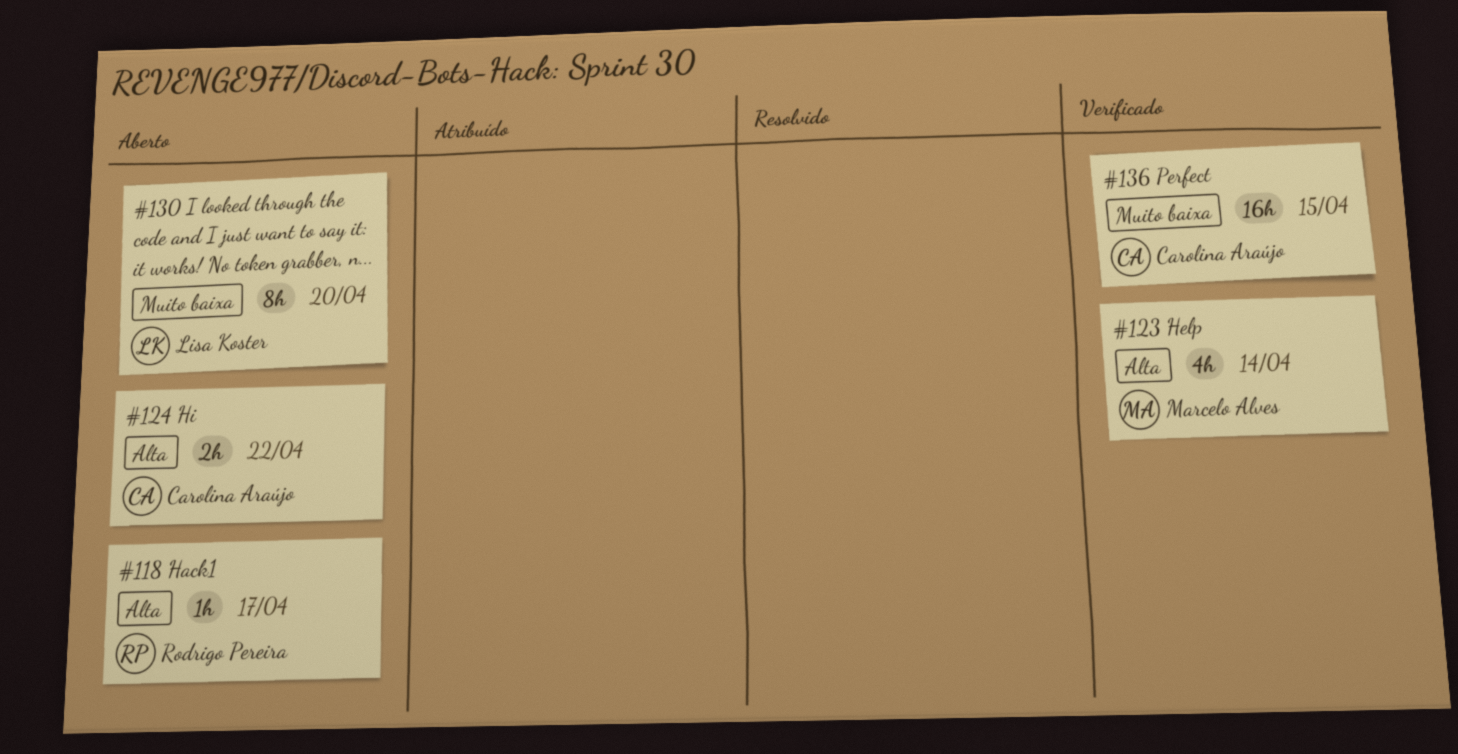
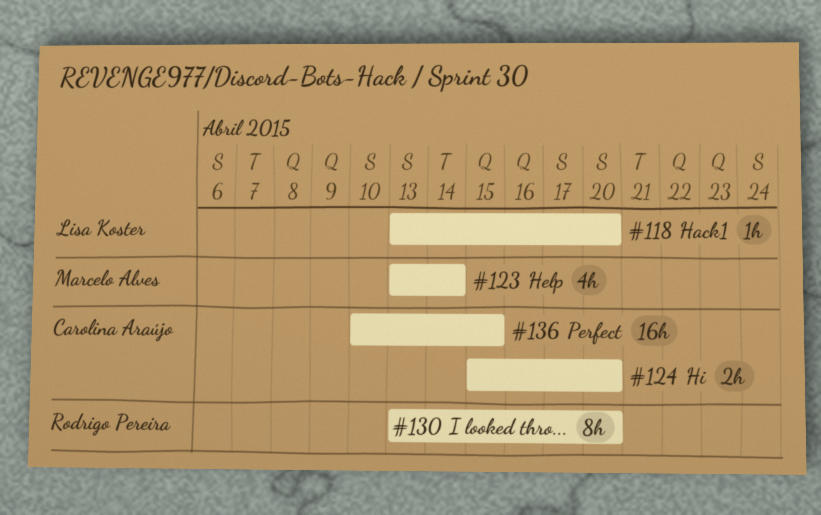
#118, owner: Rodrigo Pereira -> Lisa Koster
#118, due: Apr 17 -> Apr 20
#124, due: Apr 22 -> Apr 20
#130, owner: Lisa Koster -> Rodrigo Pereira

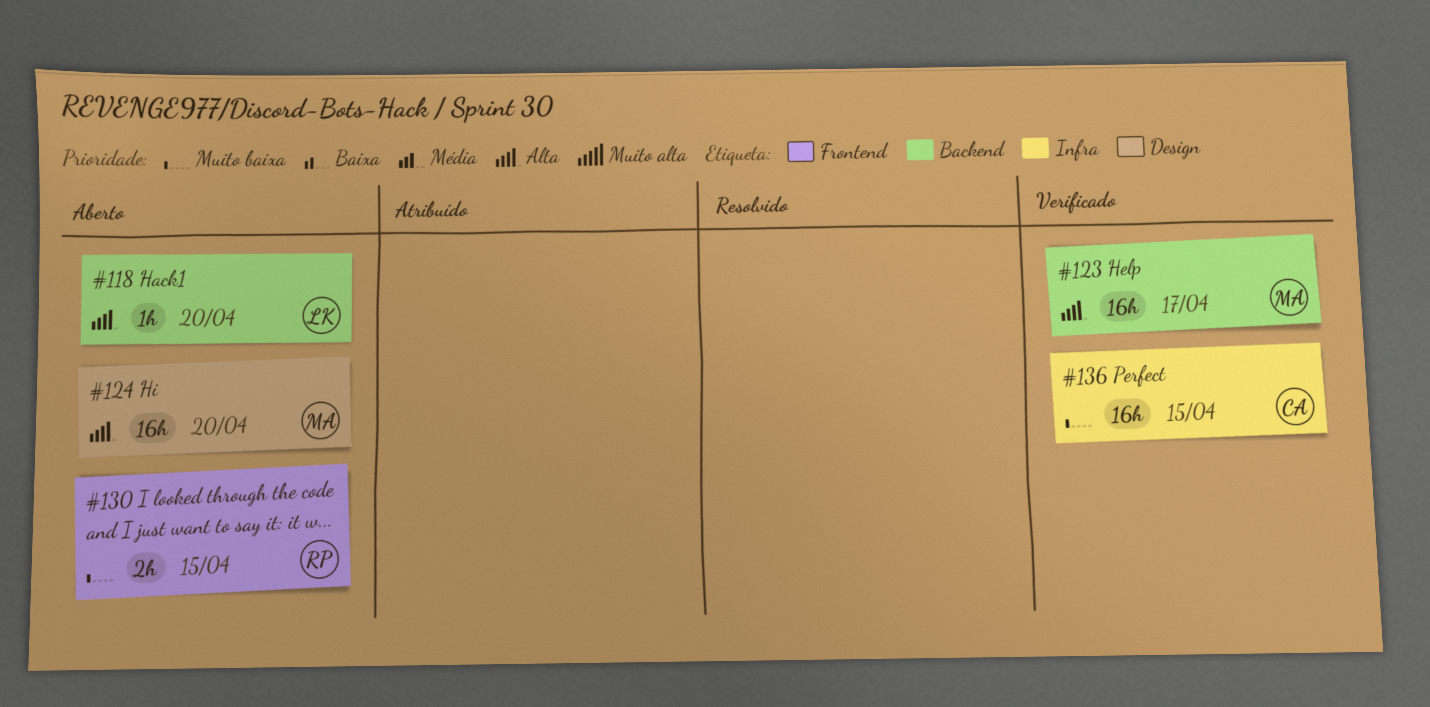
#123, estimate: 4h -> 16h
#123, due: Apr 14 -> Apr 17
#124, owner: Carolina Araújo -> Marcelo Alves
#124, estimate: 2h -> 16h
#130, estimate: 8h -> 2h
#130, due: Apr 20 -> Apr 15

